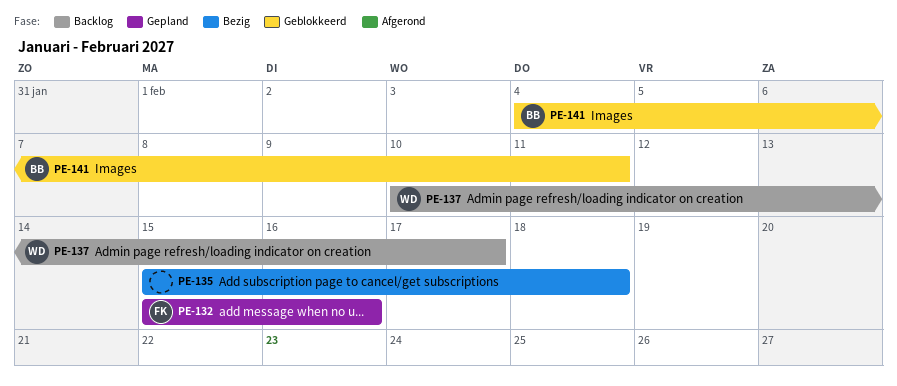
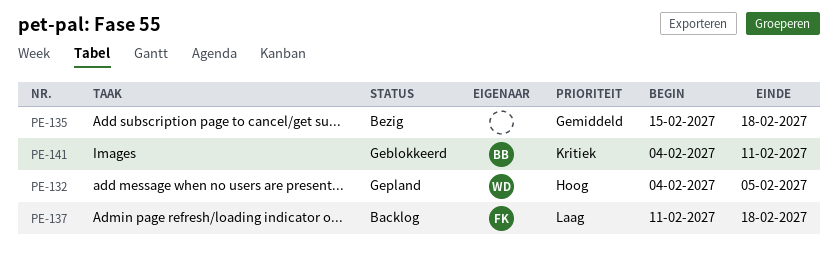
PE-132, owner: FK -> WD
PE-132, start: Feb 15 -> Feb 4
PE-132, due: Feb 16 -> Feb 5
PE-137, owner: WD -> FK
PE-137, start: Feb 10 -> Feb 11
PE-137, due: Feb 17 -> Feb 18

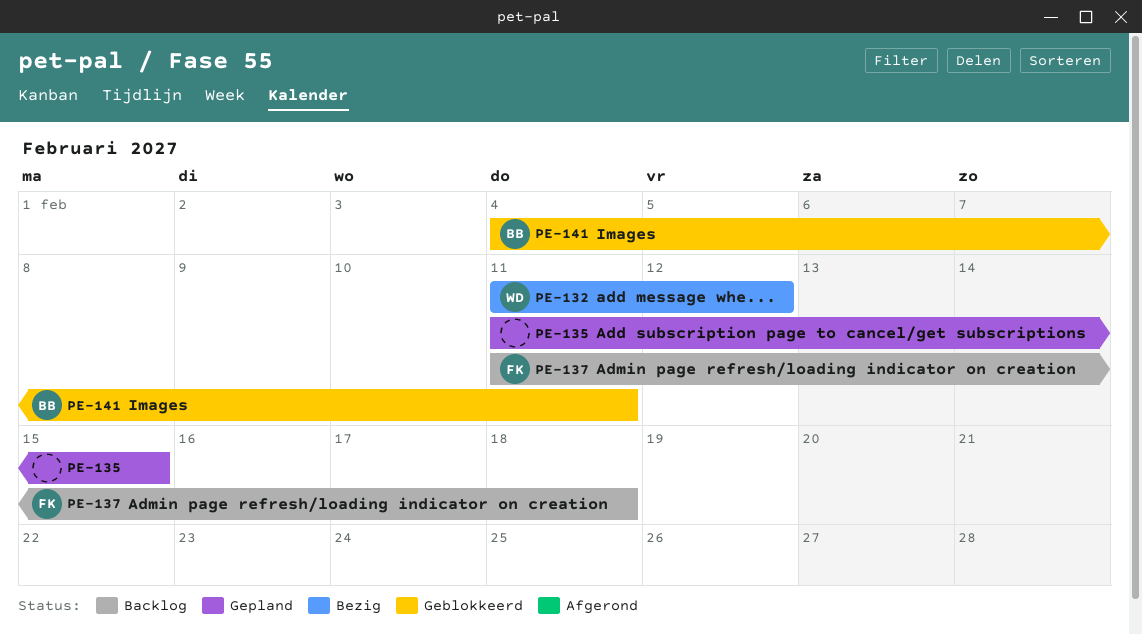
PE-132, status: Gepland -> Bezig
PE-132, start: Feb 4 -> Feb 11
PE-132, due: Feb 5 -> Feb 12
PE-135, status: Bezig -> Gepland
PE-135, start: Feb 15 -> Feb 11
PE-135, due: Feb 18 -> Feb 15

